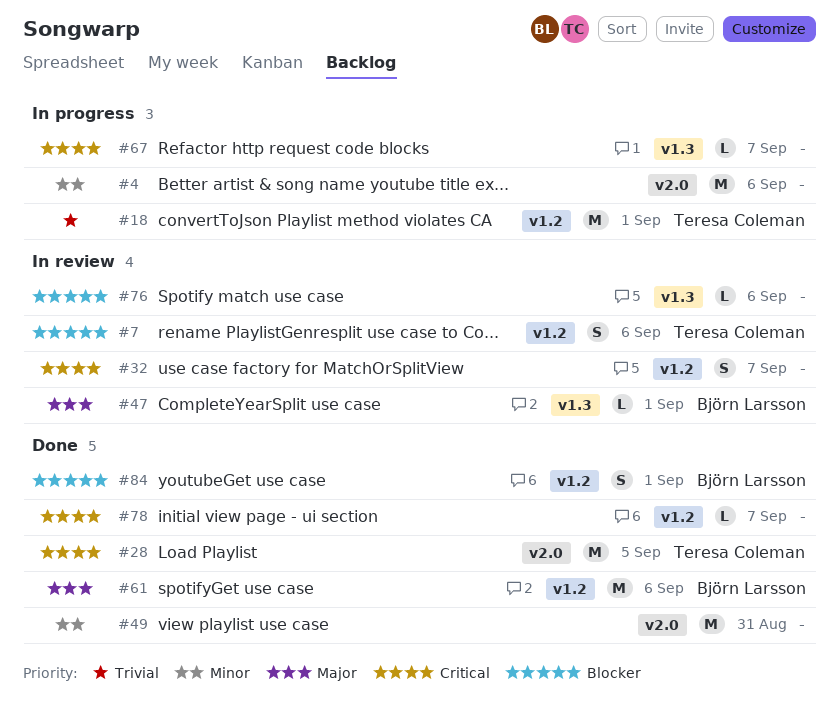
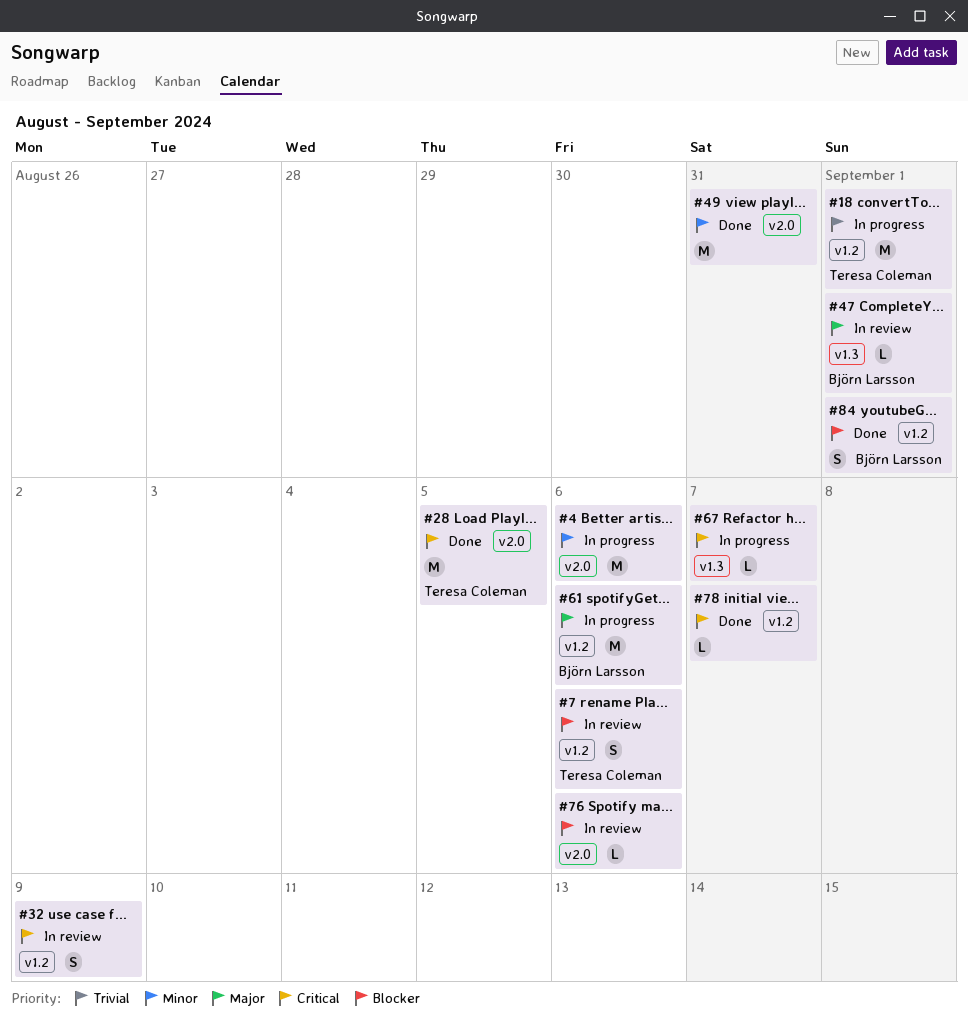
#32, due: Sep 7 -> Sep 9
#61, status: Done -> In progress
#76, label: v1.3 -> v2.0

